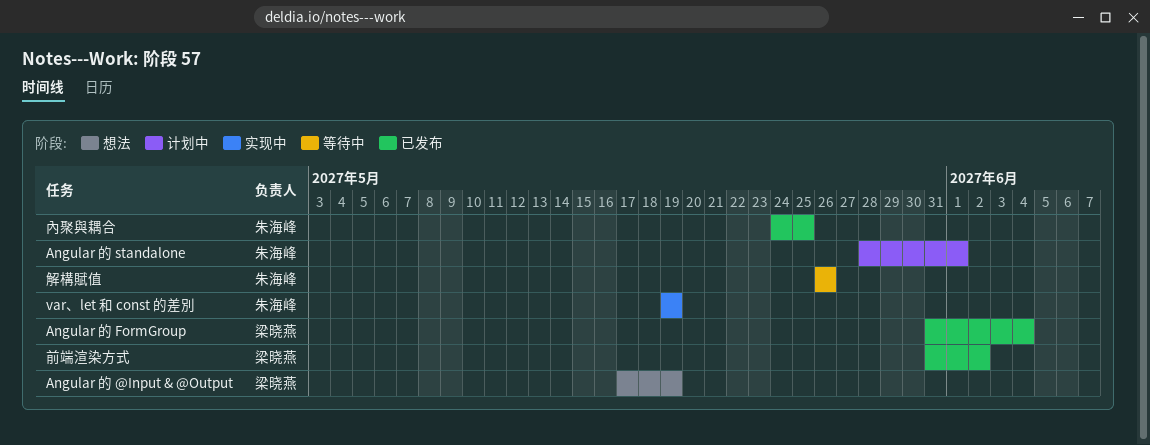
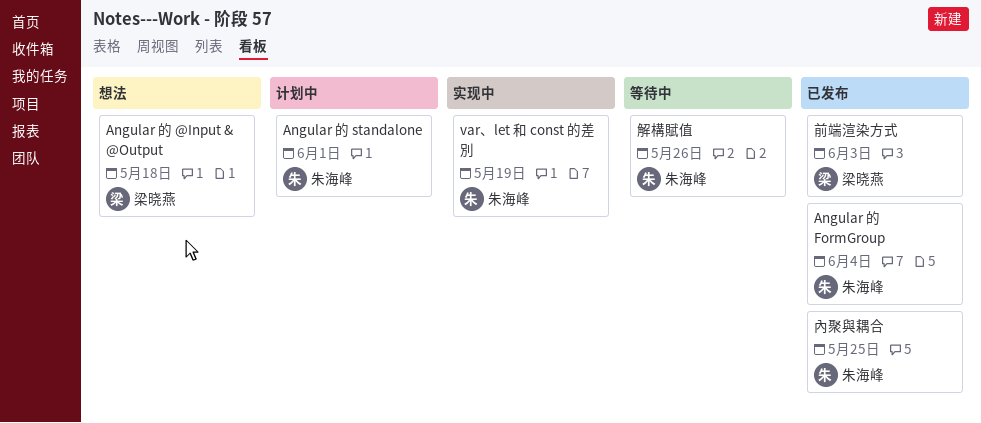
Angular 的 @Input & @Output, due: May 19 -> May 18
Angular 的 FormGroup, owner: 梁晓燕 -> 朱海峰
前端渲染方式, due: Jun 2 -> Jun 3

